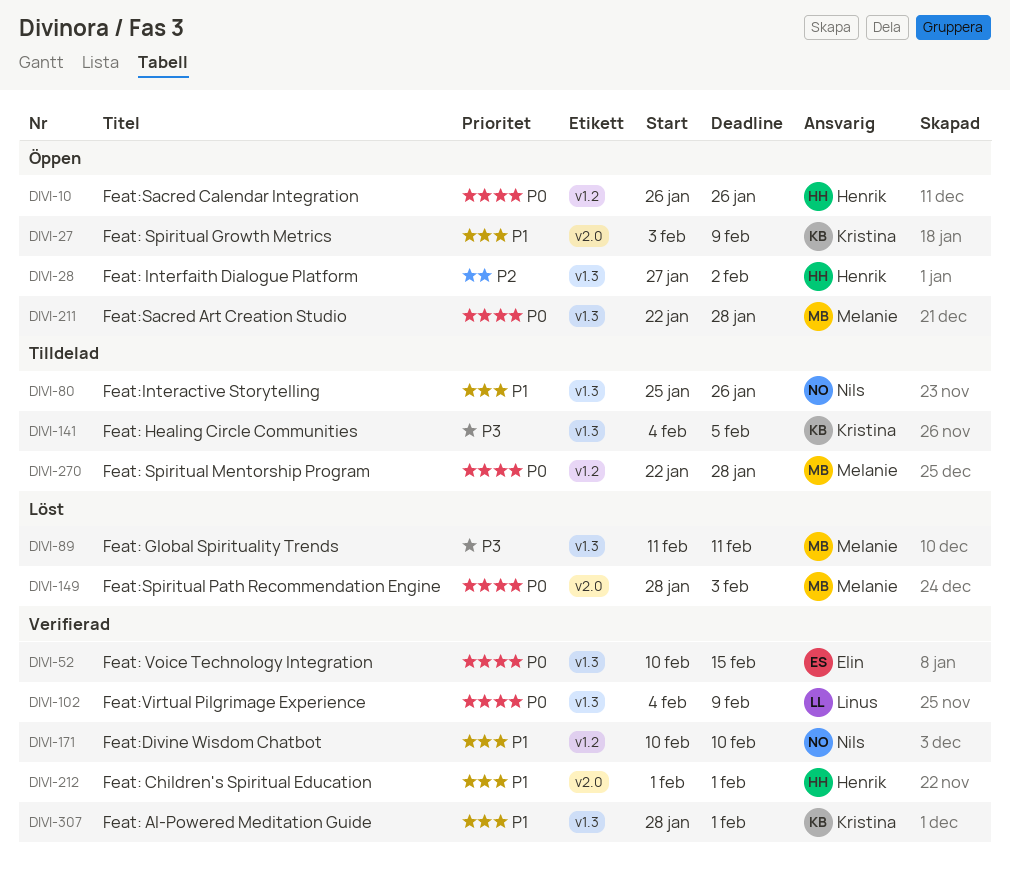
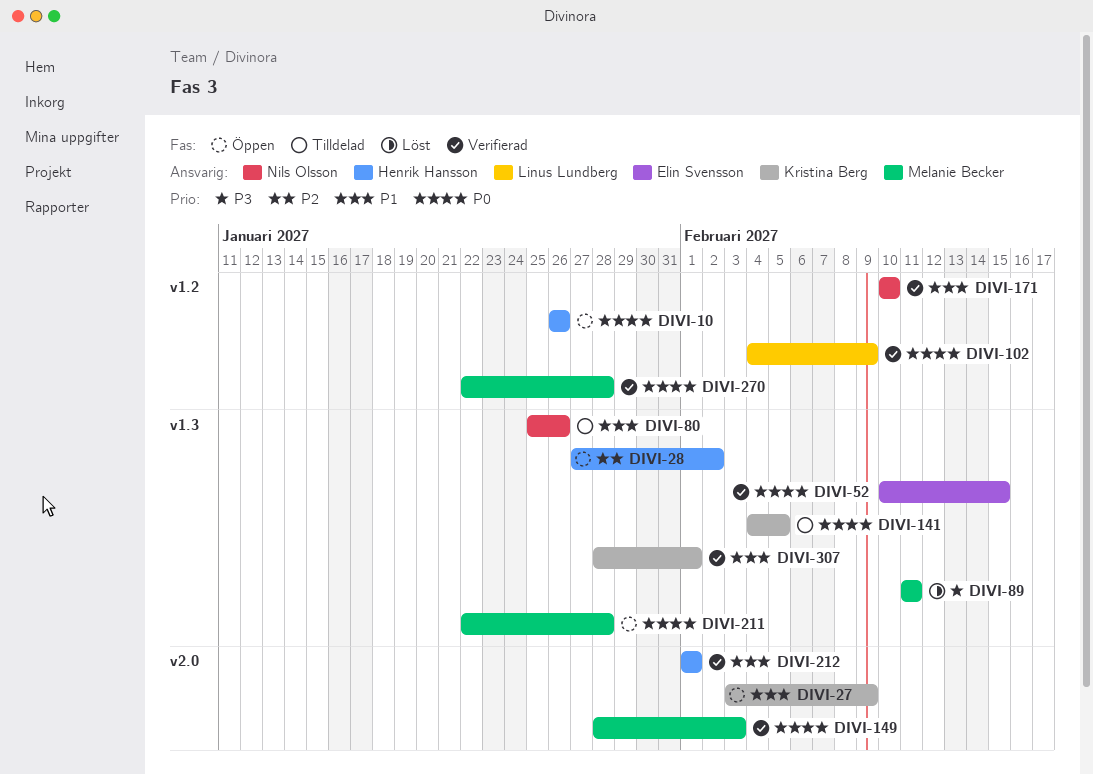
DIVI-102, label: v1.3 -> v1.2
DIVI-141, priority: P3 -> P0
DIVI-149, status: Löst -> Verifierad
DIVI-270, status: Tilldelad -> Verifierad

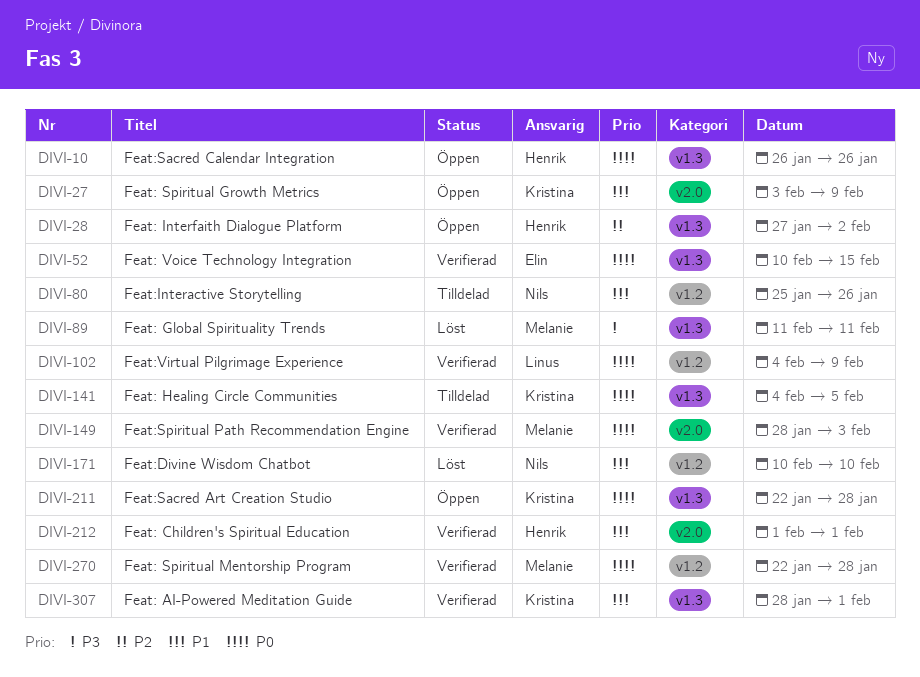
DIVI-10, label: v1.2 -> v1.3
DIVI-80, label: v1.3 -> v1.2
DIVI-171, status: Verifierad -> Löst
DIVI-211, owner: Melanie Becker -> Kristina Berg

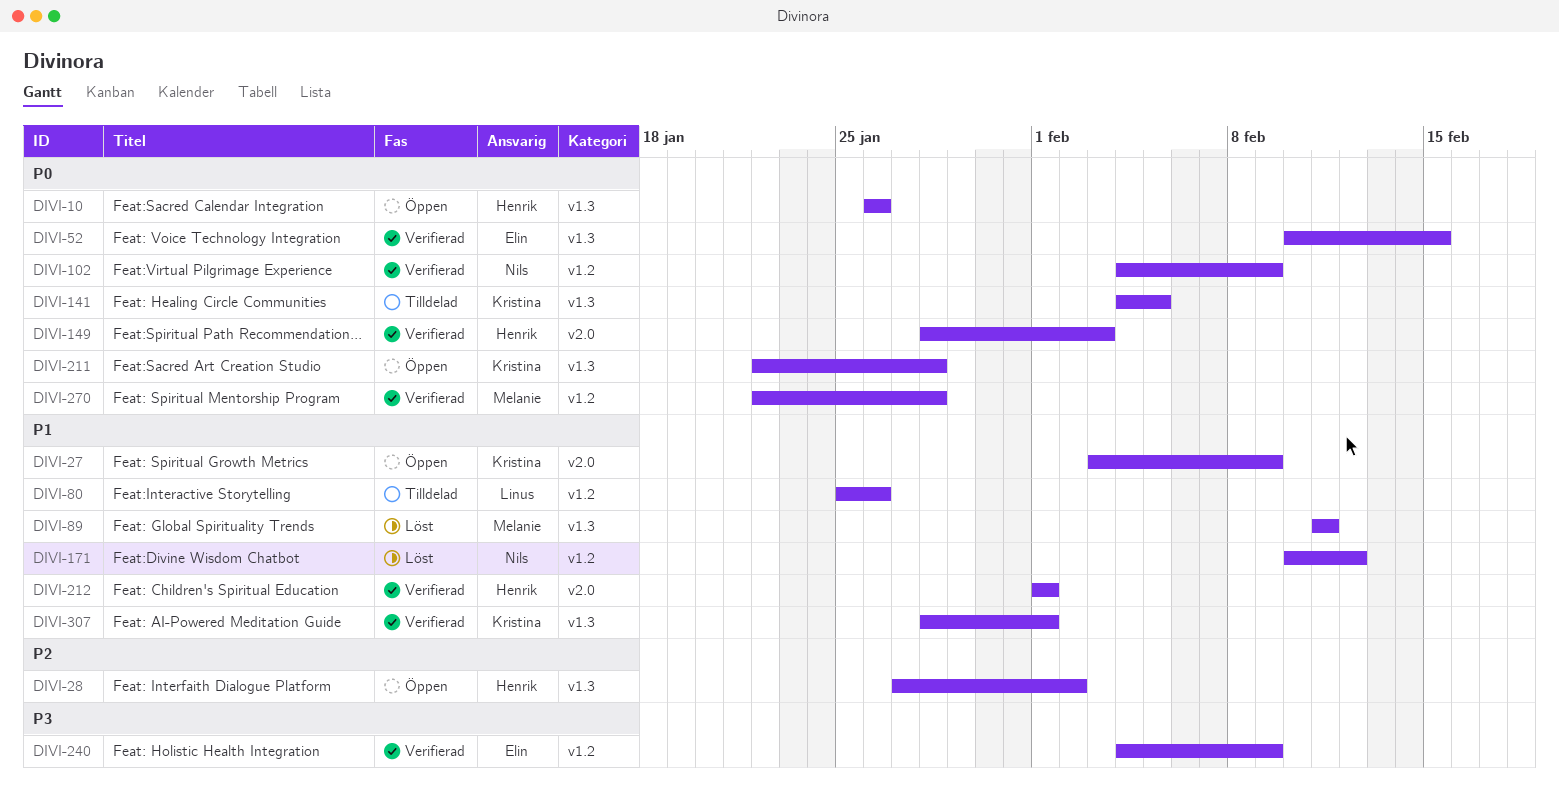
DIVI-80, owner: Nils -> Linus
DIVI-89, priority: P3 -> P1
DIVI-102, owner: Linus -> Nils
DIVI-149, owner: Melanie -> Henrik
DIVI-171, due: Feb 10 -> Feb 12
DIVI-240: none -> present

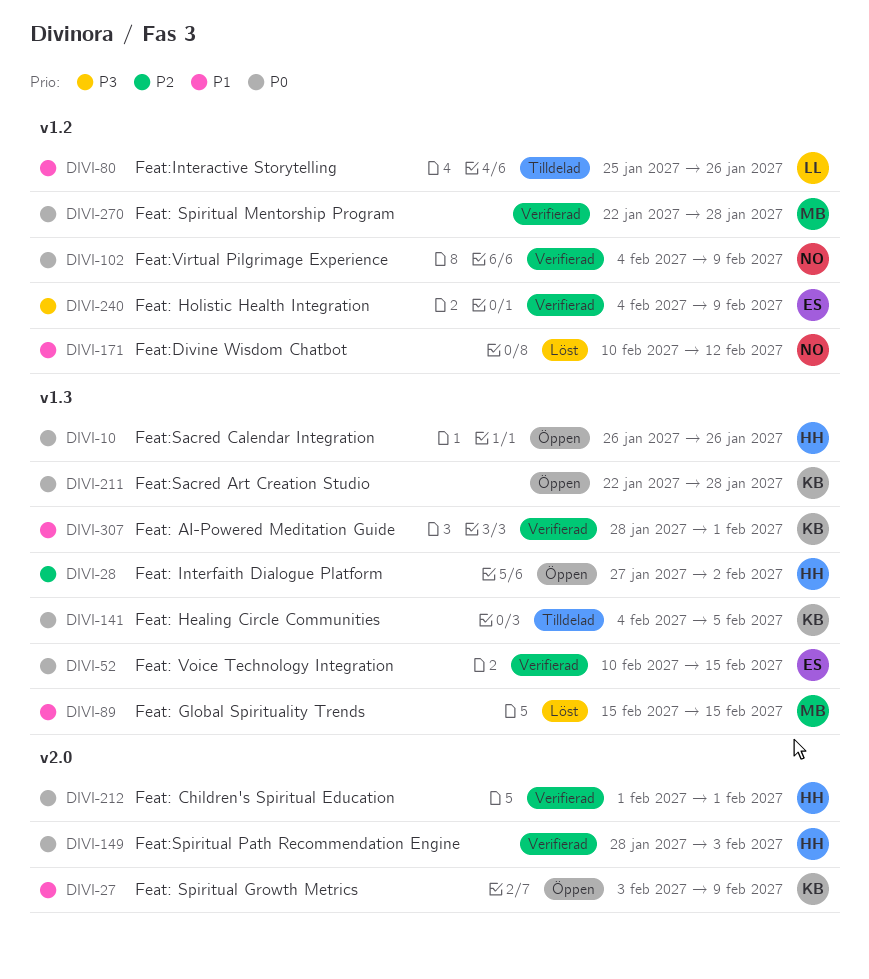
DIVI-89, start: Feb 11 -> Feb 15
DIVI-89, due: Feb 11 -> Feb 15
DIVI-212, priority: P1 -> P0

